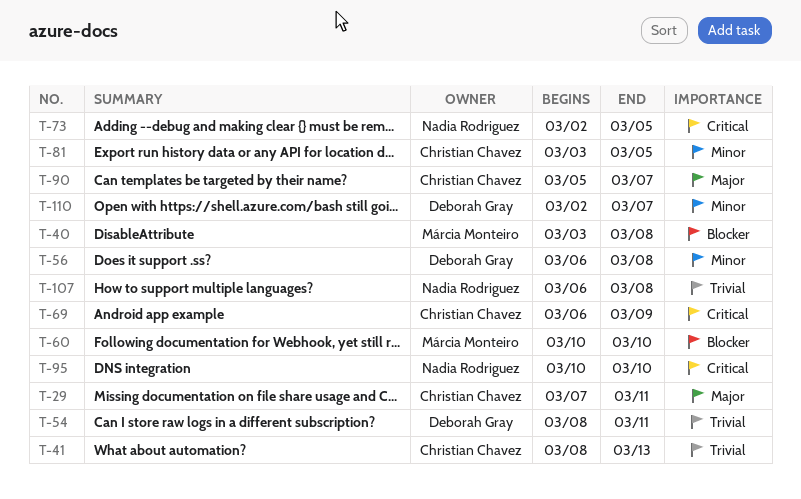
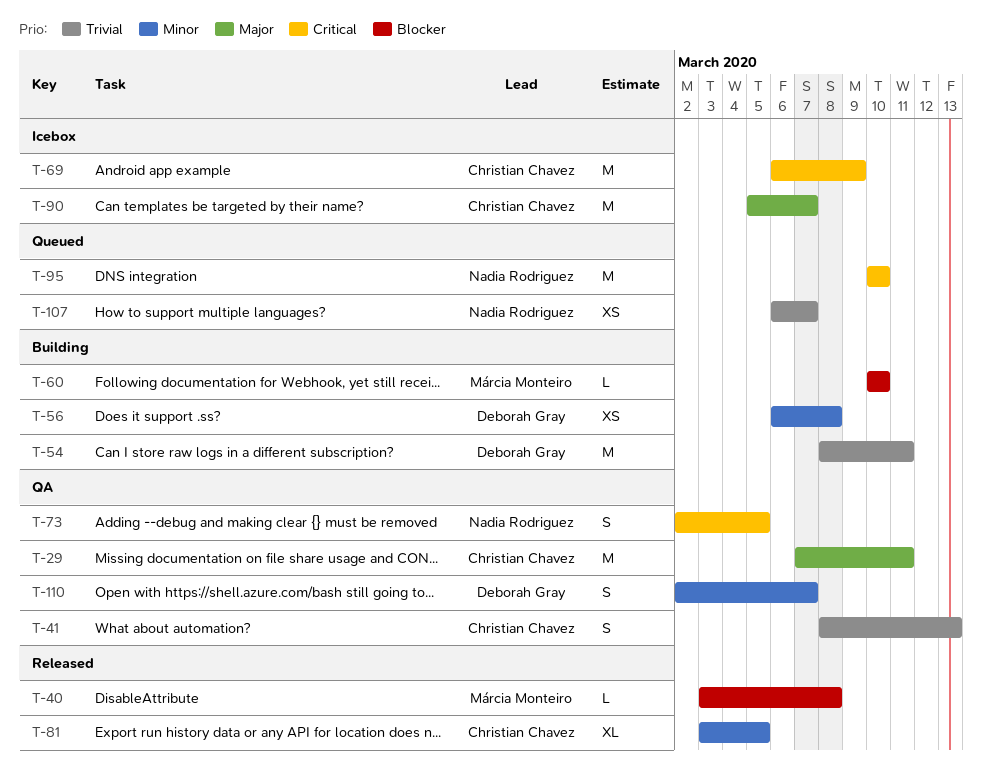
T-107, due: Mar 8 -> Mar 7

